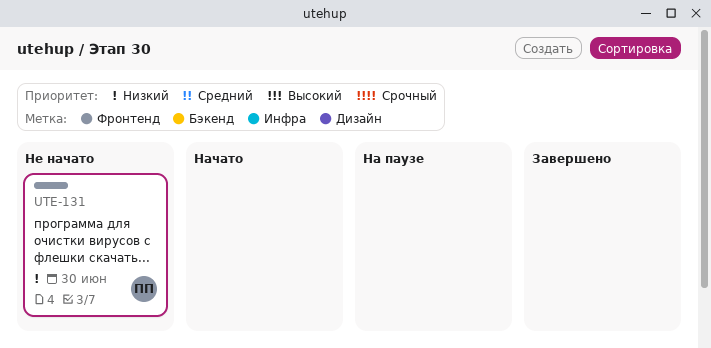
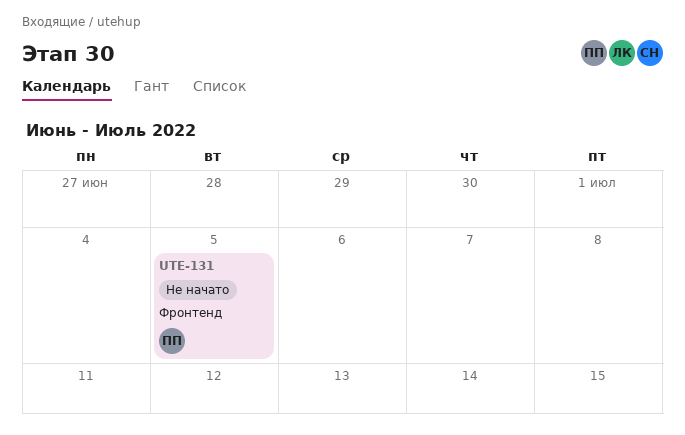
UTE-131, due: Jun 30 -> Jul 5

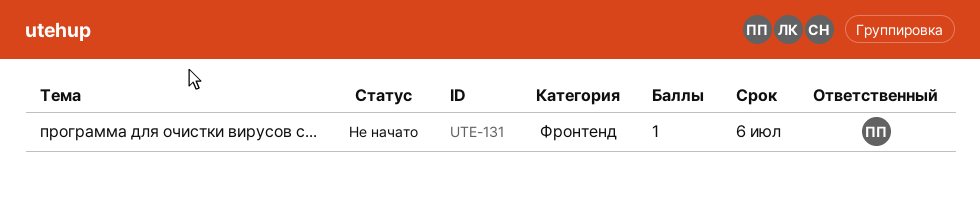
UTE-131, due: Jul 5 -> Jul 6

